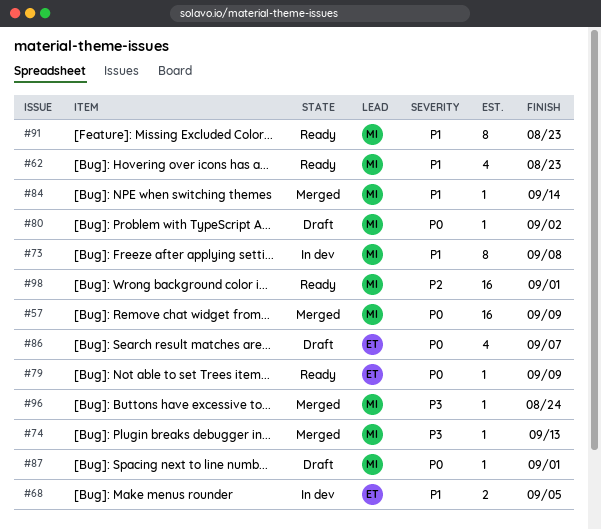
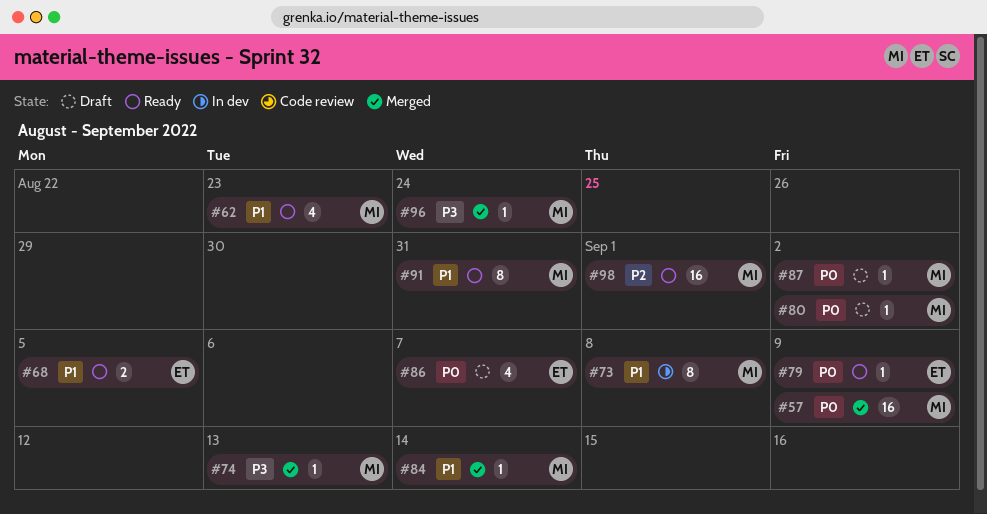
#68, status: In dev -> Ready
#87, due: Sep 1 -> Sep 2
#91, due: Aug 23 -> Aug 31

